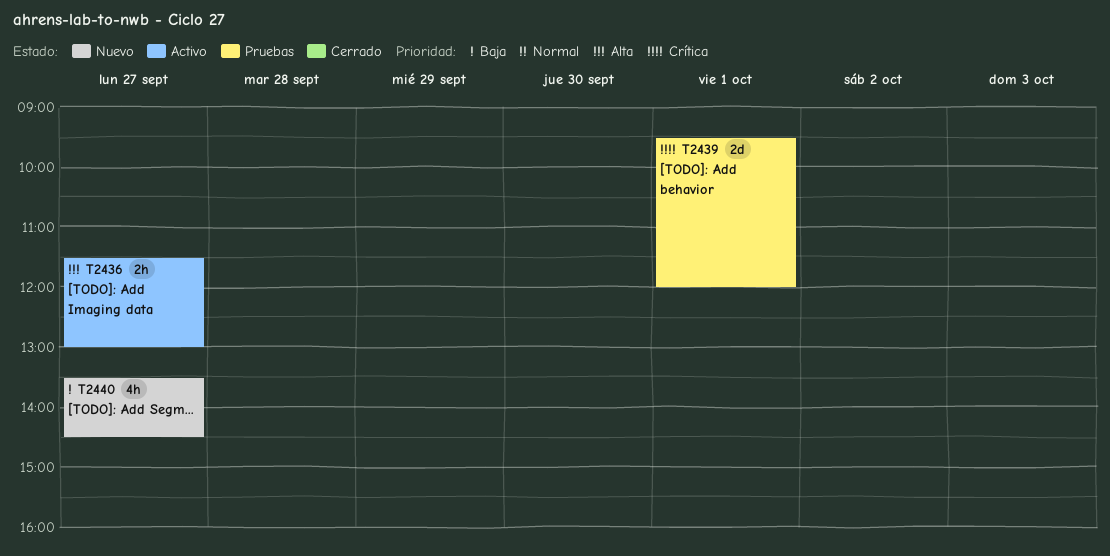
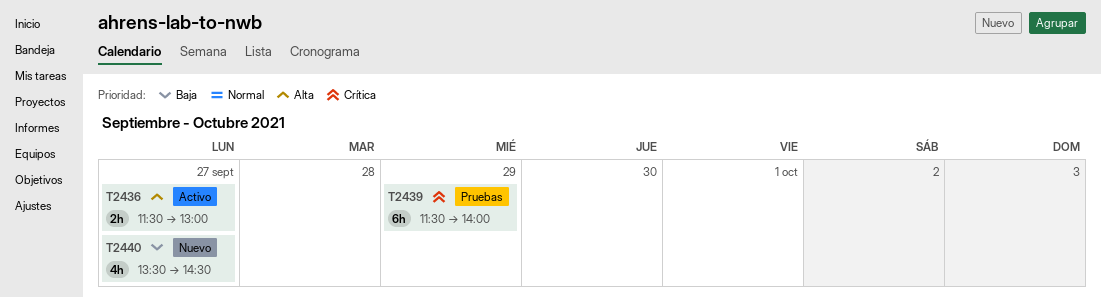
T2439, estimate: 2d -> 6h
T2439, day: Oct 1 -> Sep 29
T2439, begins: 09:30 -> 11:30
T2439, ends: 12:00 -> 14:00

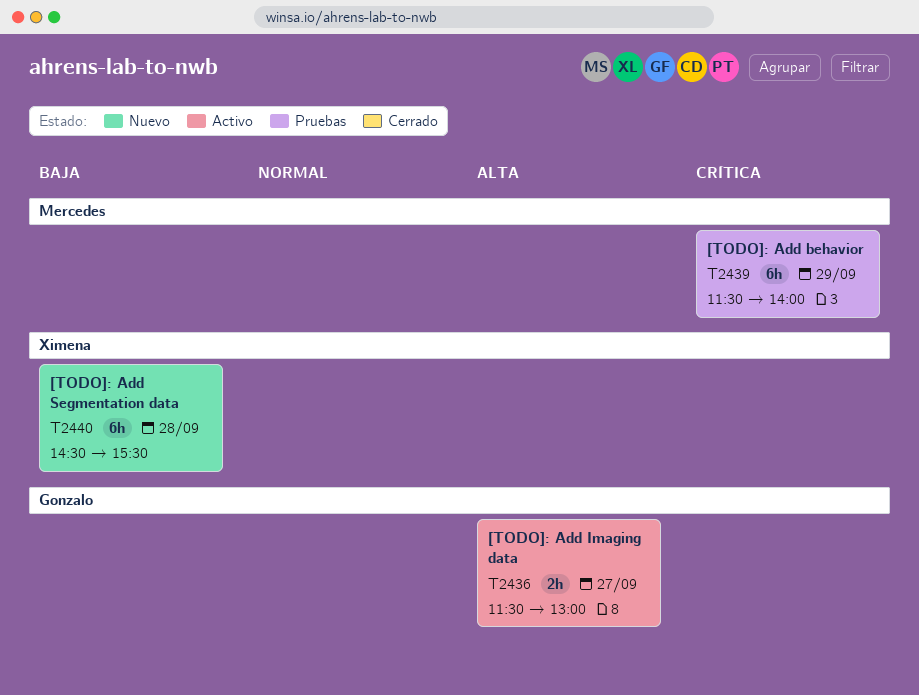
T2440, estimate: 4h -> 6h
T2440, day: Sep 27 -> Sep 28
T2440, begins: 13:30 -> 14:30
T2440, ends: 14:30 -> 15:30

